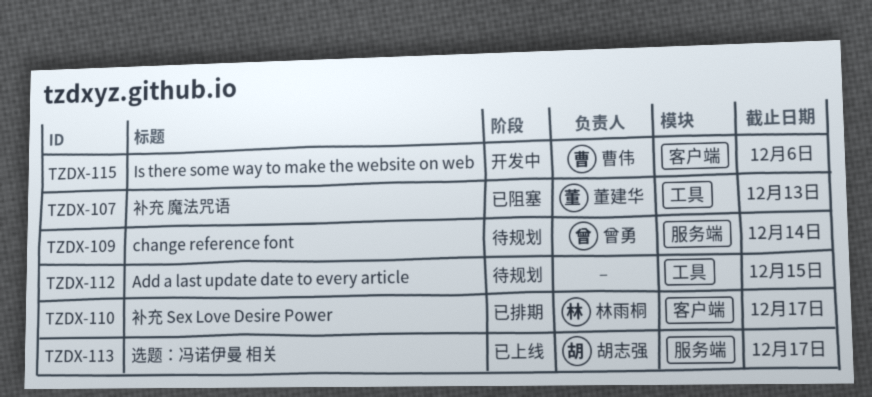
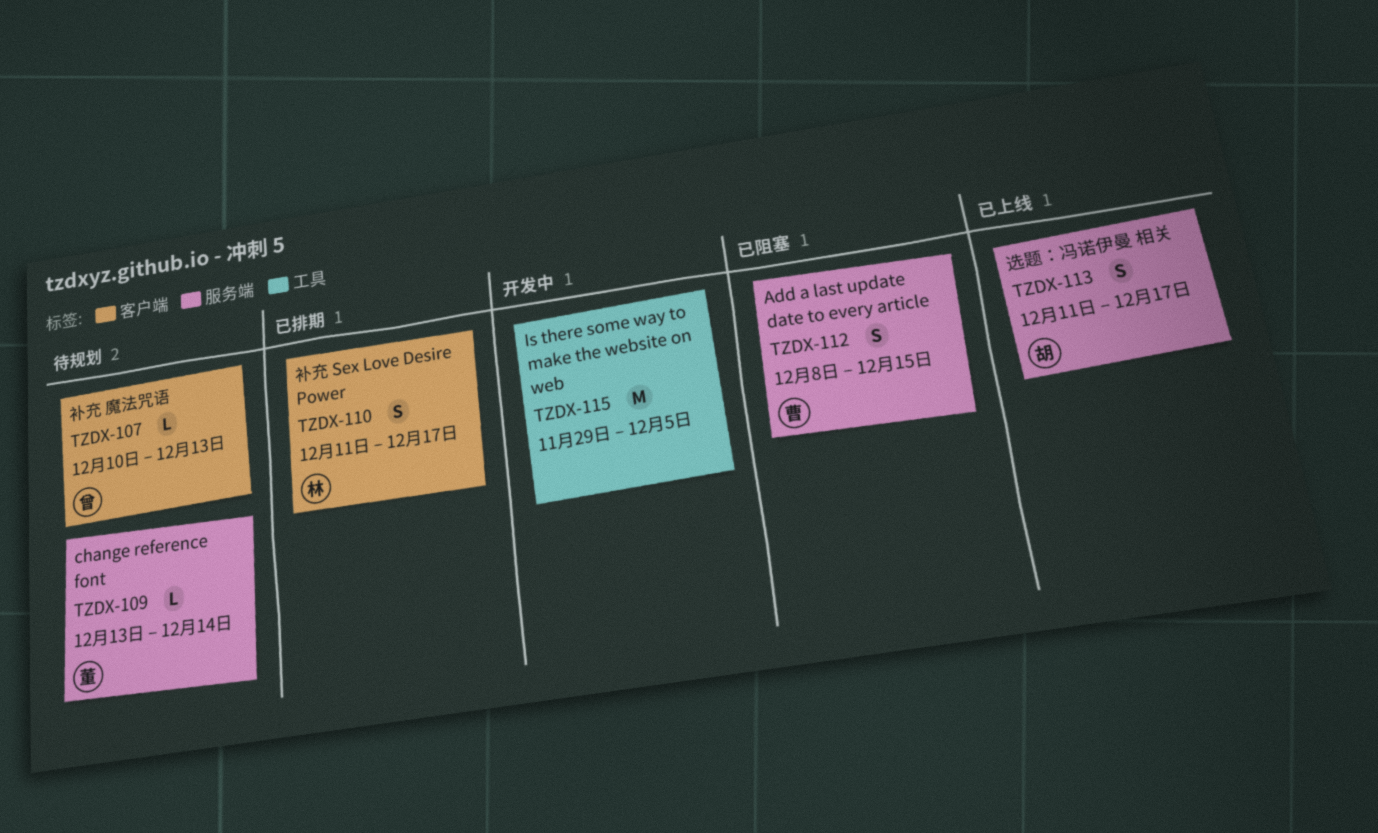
TZDX-107, status: 已阻塞 -> 待规划
TZDX-107, owner: 董建华 -> 曾勇
TZDX-107, label: 工具 -> 客户端
TZDX-109, owner: 曾勇 -> 董建华
TZDX-112, status: 待规划 -> 已阻塞
TZDX-112, owner: none -> 曹伟
TZDX-112, label: 工具 -> 服务端
TZDX-115, owner: 曹伟 -> none
TZDX-115, label: 客户端 -> 工具
TZDX-115, due: Dec 6 -> Dec 5

